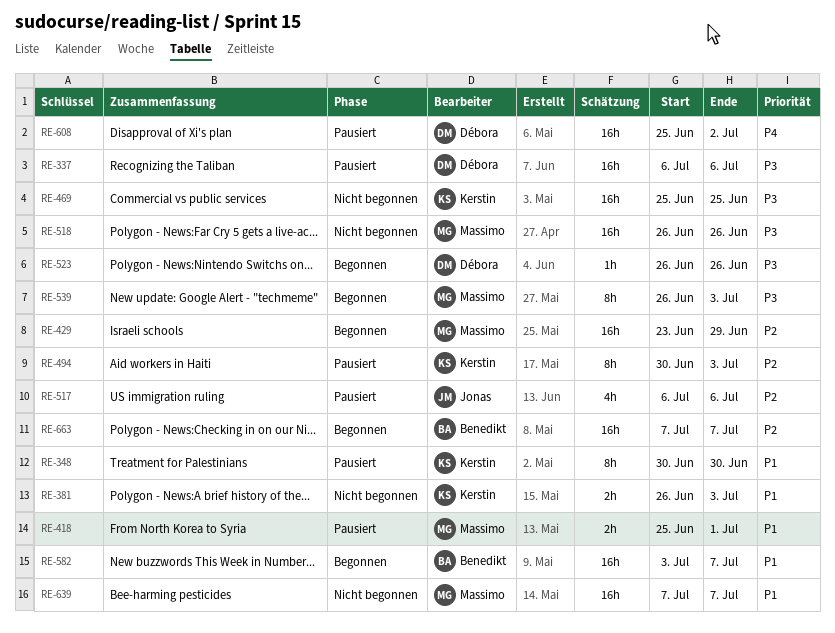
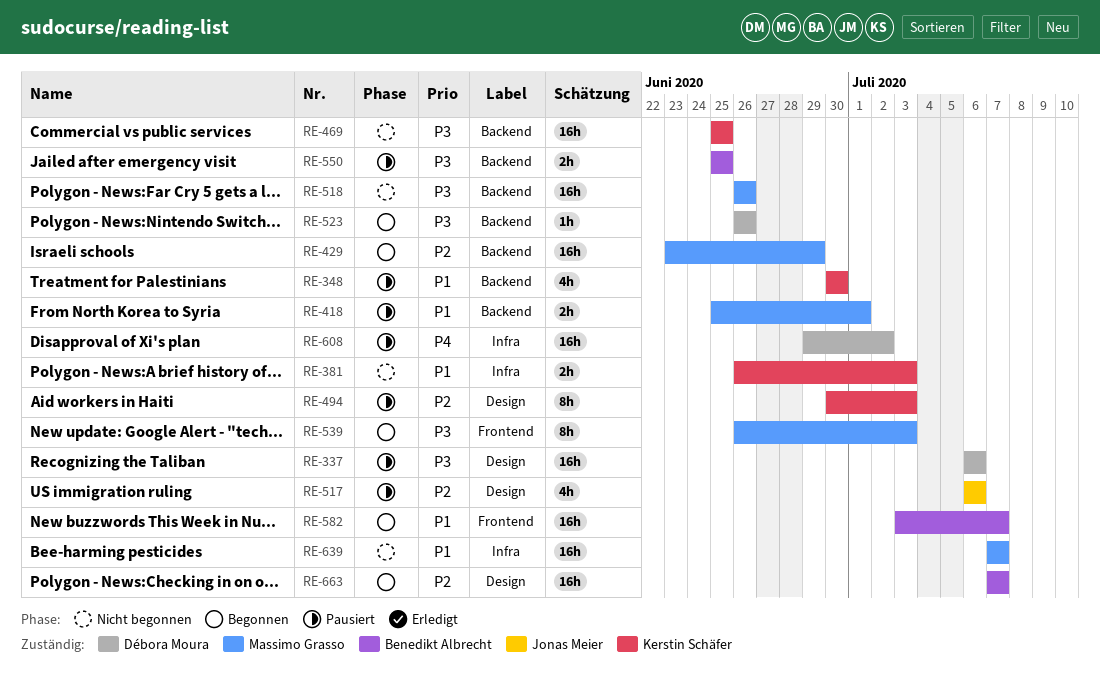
RE-348, estimate: 8h -> 4h
RE-550: none -> present
RE-608, start: Jun 25 -> Jun 29

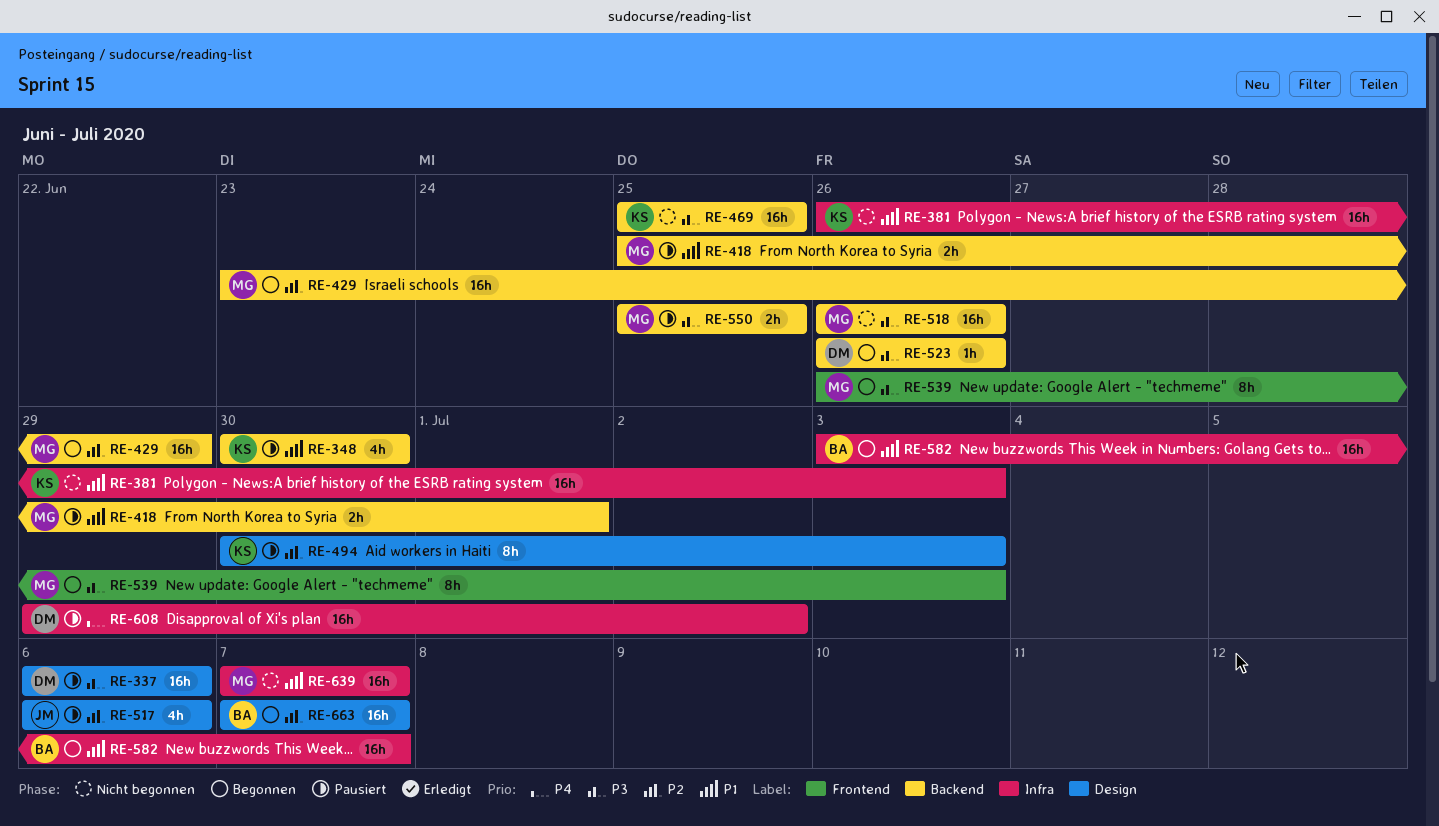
RE-381, estimate: 2h -> 16h
RE-550, owner: Benedikt Albrecht -> Massimo Grasso
RE-582, label: Frontend -> Infra

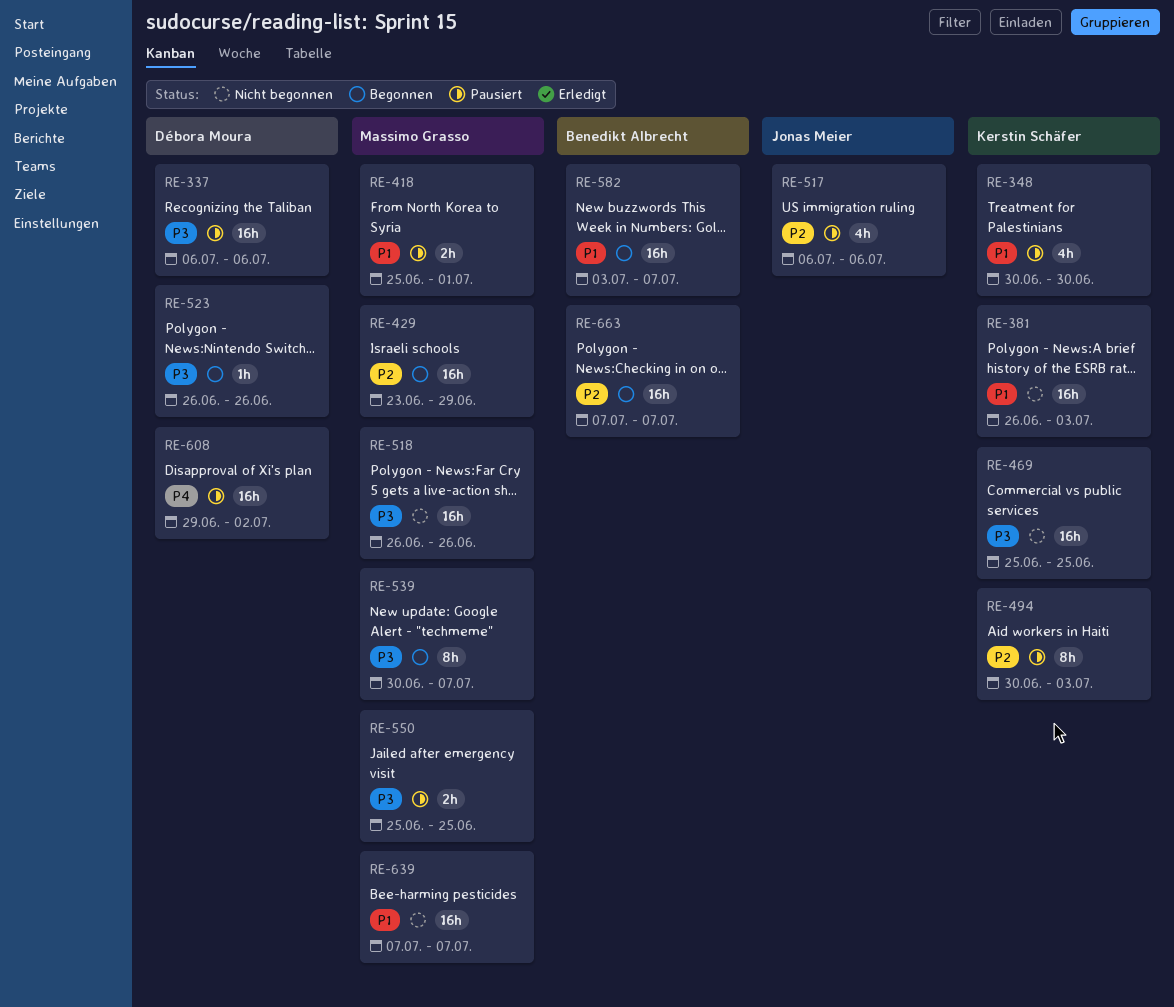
RE-539, start: Jun 26 -> Jun 30
RE-539, due: Jul 3 -> Jul 7

